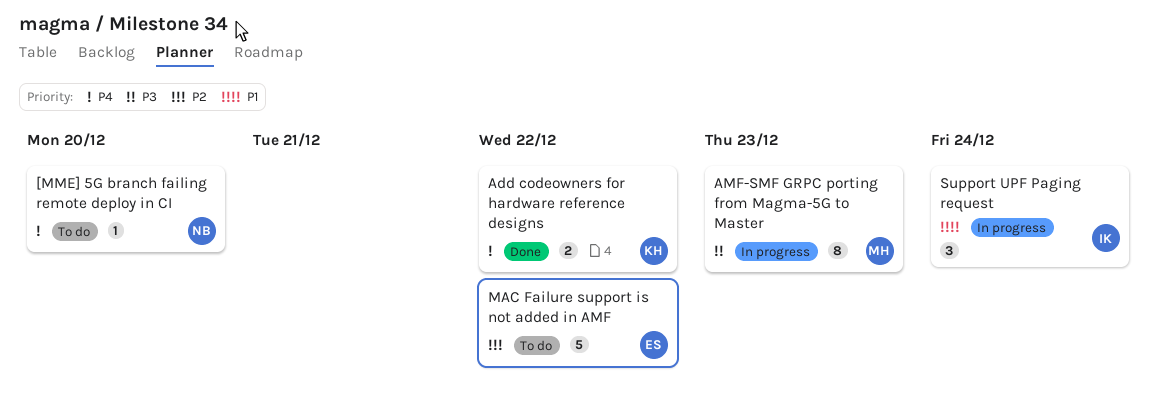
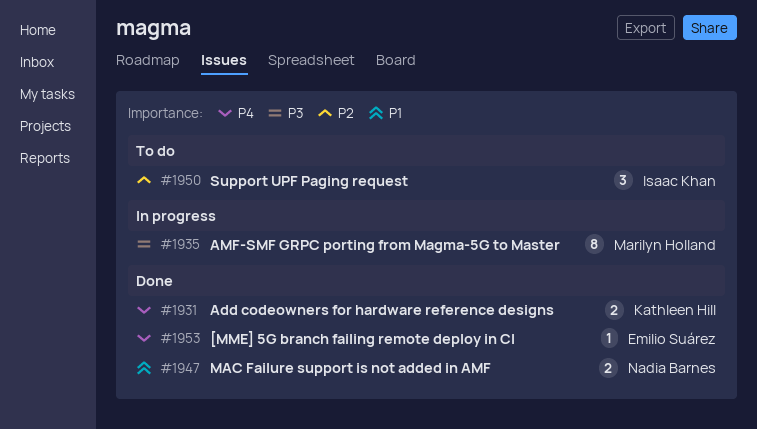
[MME] 5G branch failing remote deploy in CI, status: To do -> Done
[MME] 5G branch failing remote deploy in CI, owner: Nadia Barnes -> Emilio Suárez
MAC Failure support is not added in AMF, status: To do -> Done
MAC Failure support is not added in AMF, owner: Emilio Suárez -> Nadia Barnes
MAC Failure support is not added in AMF, priority: P2 -> P1
MAC Failure support is not added in AMF, estimate: 5 -> 2
Support UPF Paging request, status: In progress -> To do
Support UPF Paging request, priority: P1 -> P2

